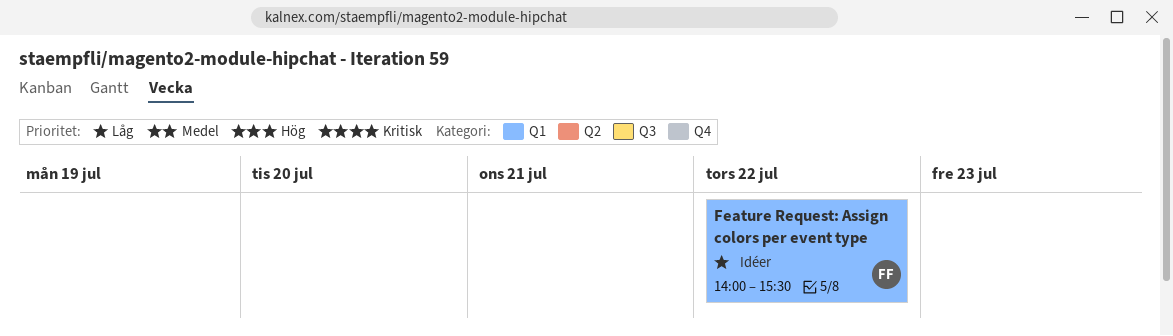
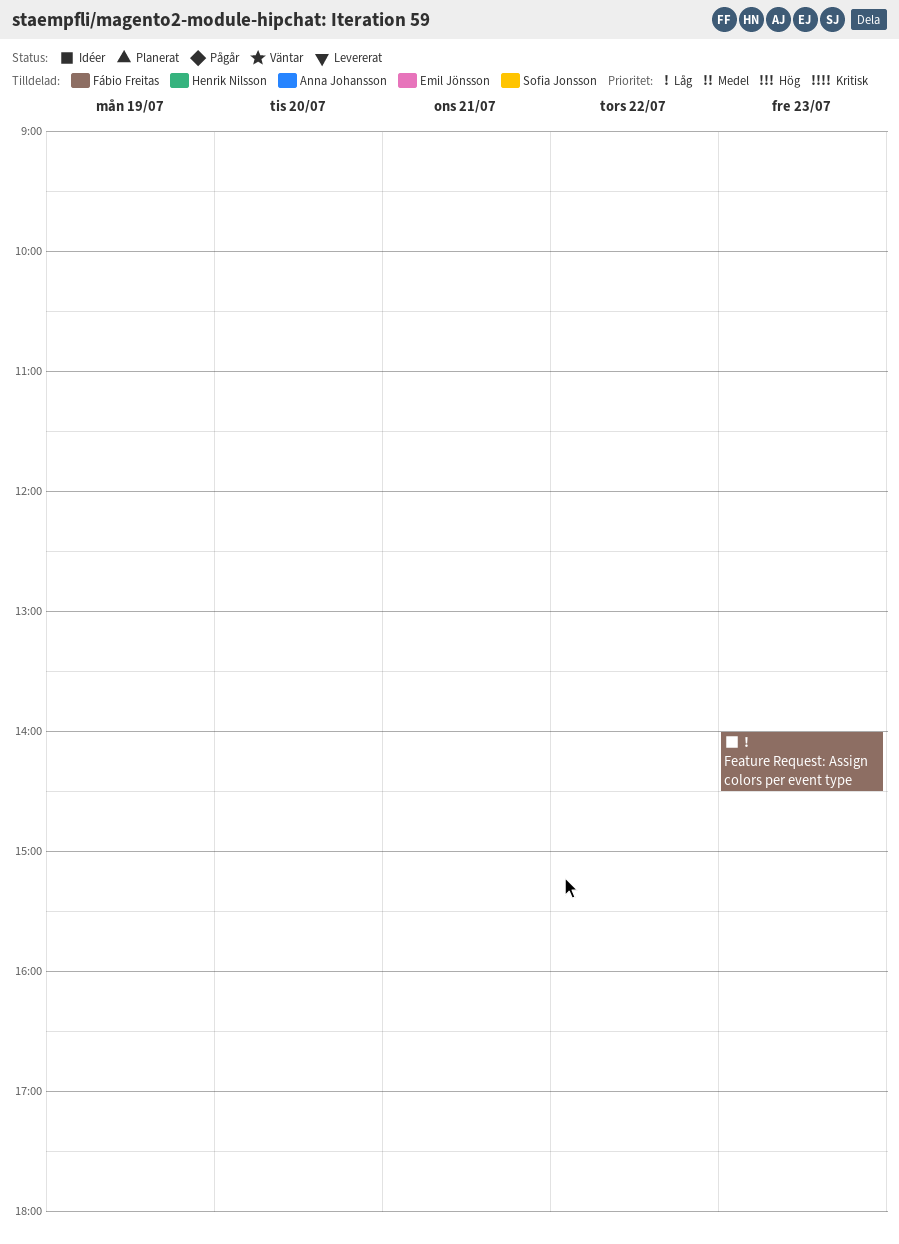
Feature Request: Assign colors per event type, day: Jul 22 -> Jul 23
Feature Request: Assign colors per event type, ends: 15:30 -> 14:30

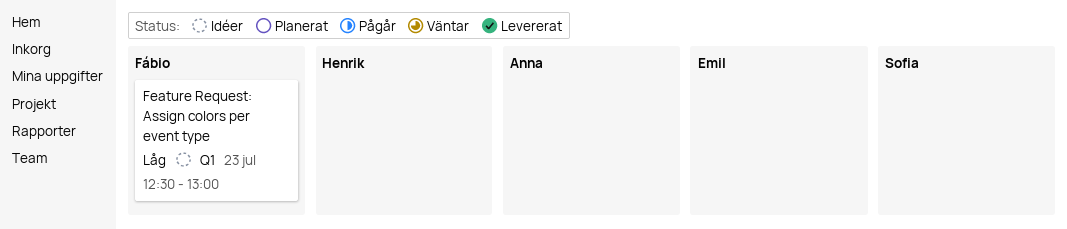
Feature Request: Assign colors per event type, begins: 14:00 -> 12:30
Feature Request: Assign colors per event type, ends: 14:30 -> 13:00

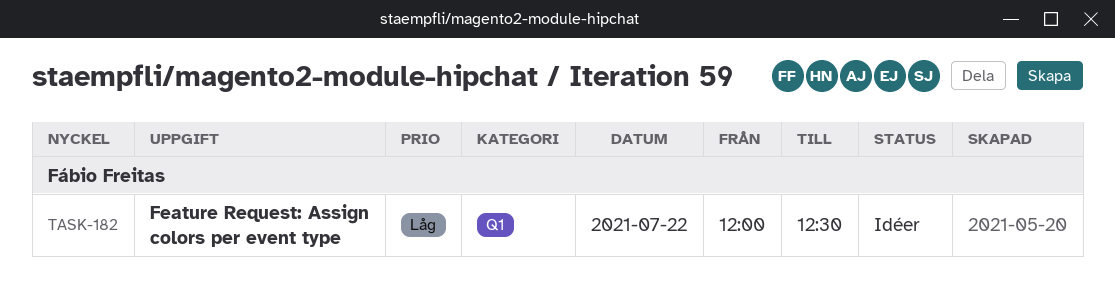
Feature Request: Assign colors per event type, day: Jul 23 -> Jul 22
Feature Request: Assign colors per event type, begins: 12:30 -> 12:00
Feature Request: Assign colors per event type, ends: 13:00 -> 12:30

